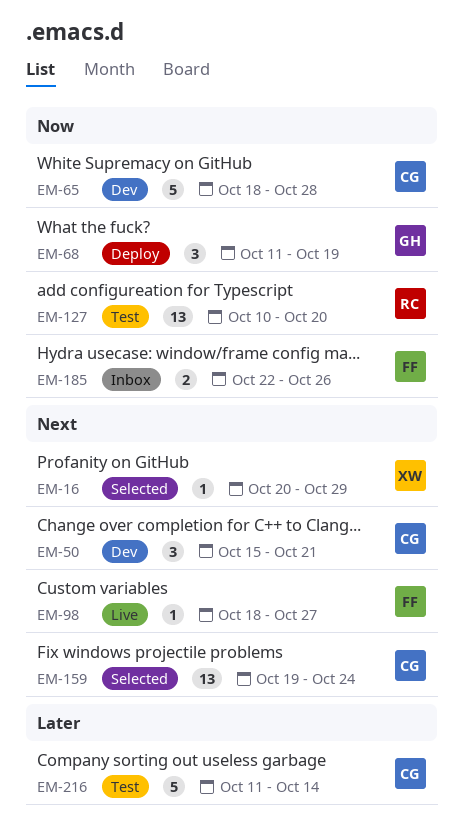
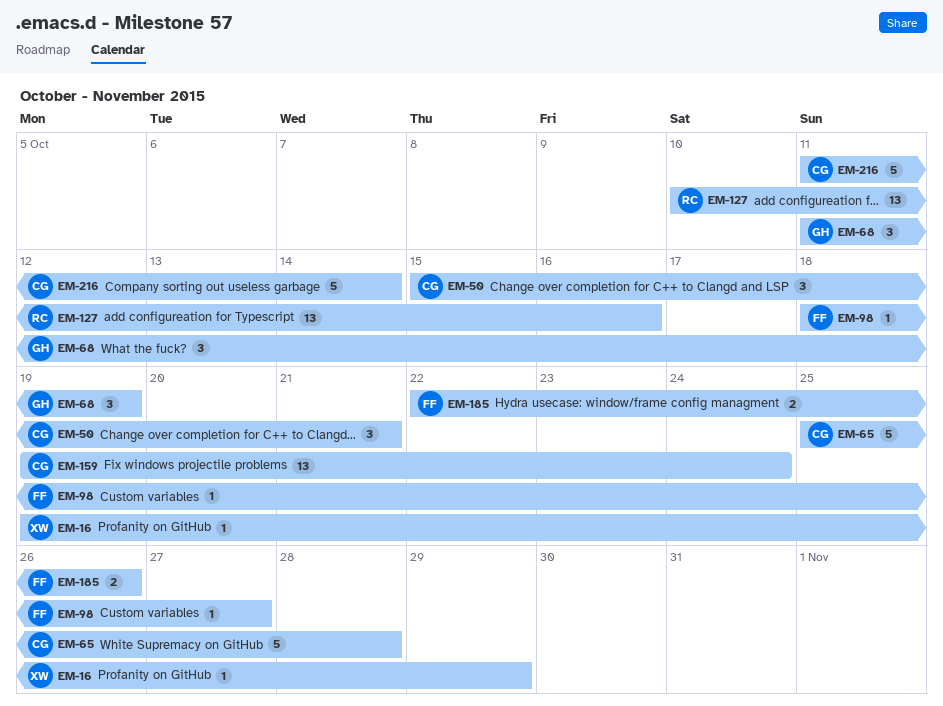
EM-16, start: Oct 20 -> Oct 19
EM-65, start: Oct 18 -> Oct 25
EM-127, due: Oct 20 -> Oct 16

